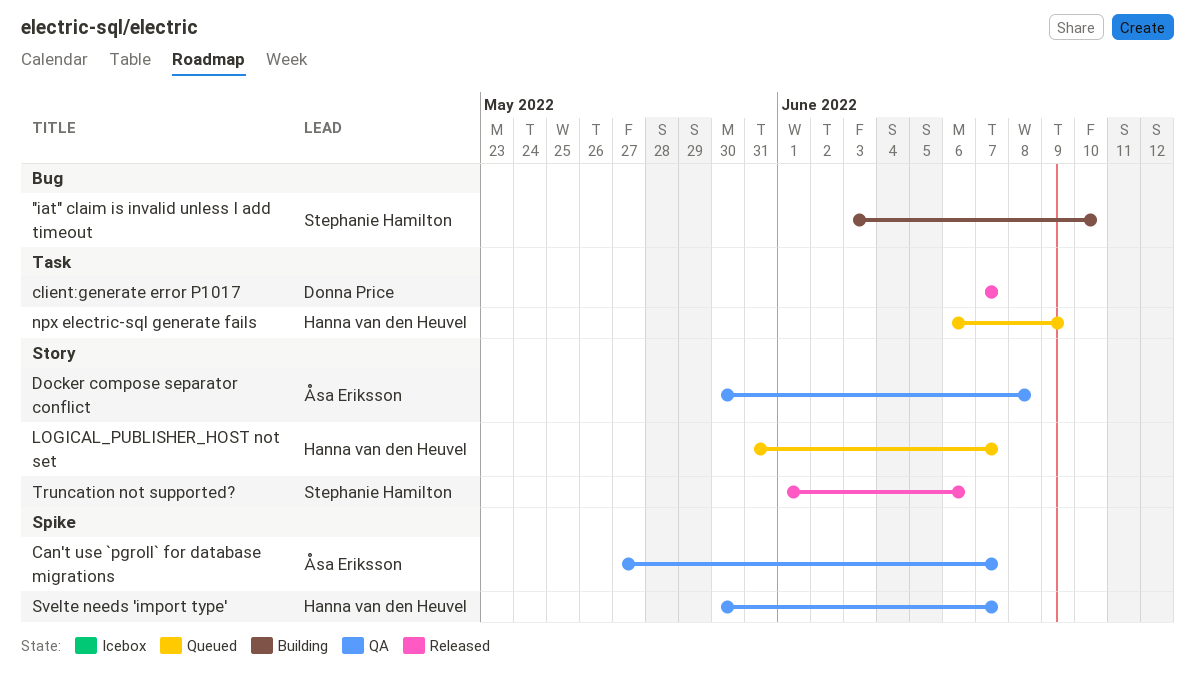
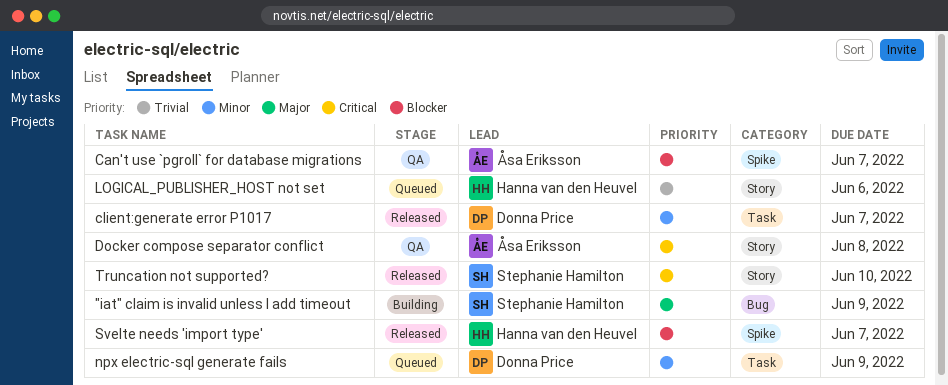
"iat" claim is invalid unless I add timeout, due: Jun 10 -> Jun 9
LOGICAL_PUBLISHER_HOST not set, due: Jun 7 -> Jun 6
npx electric-sql generate fails, owner: Hanna van den Heuvel -> Donna Price
Svelte needs 'import type', status: QA -> Released
Truncation not supported?, due: Jun 6 -> Jun 10

